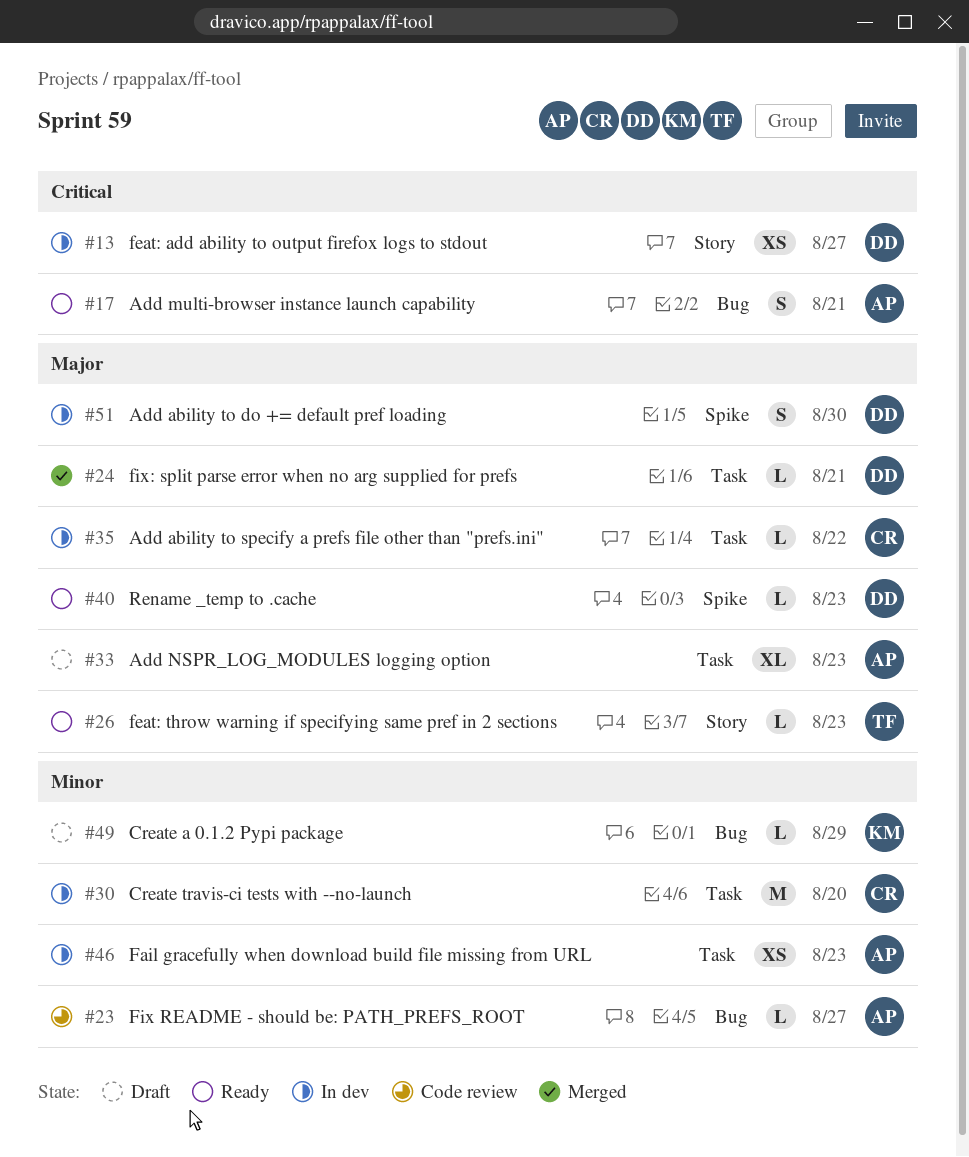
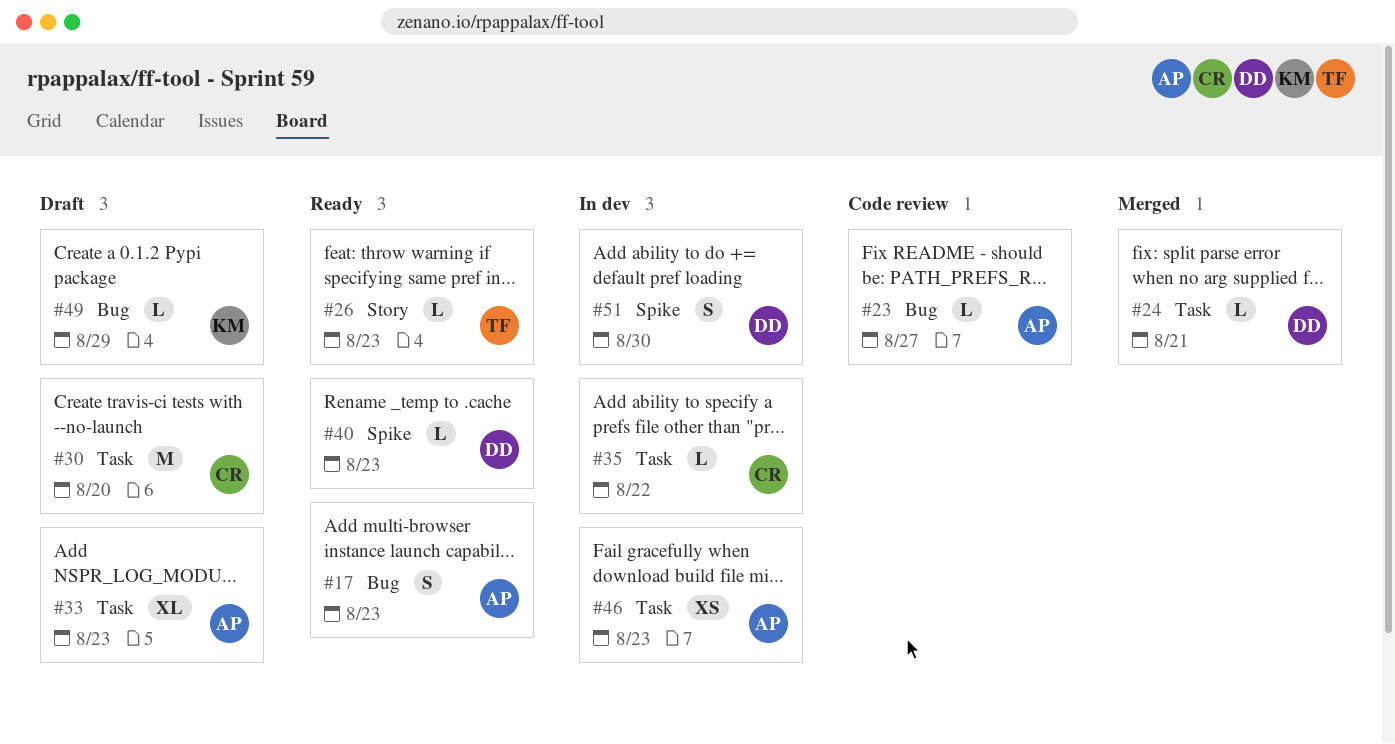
#13: present -> none
#17, due: Aug 21 -> Aug 23
#30, status: In dev -> Draft

